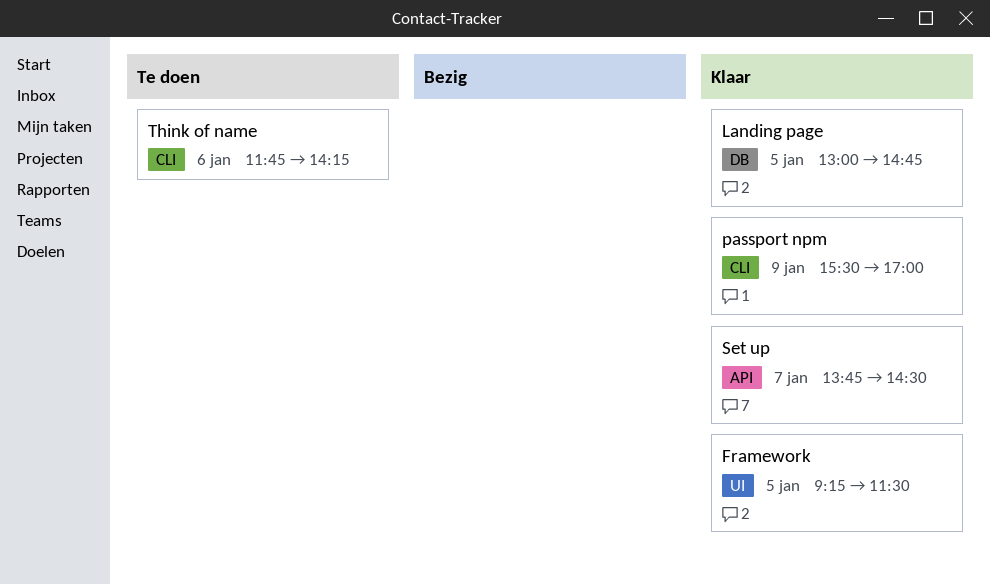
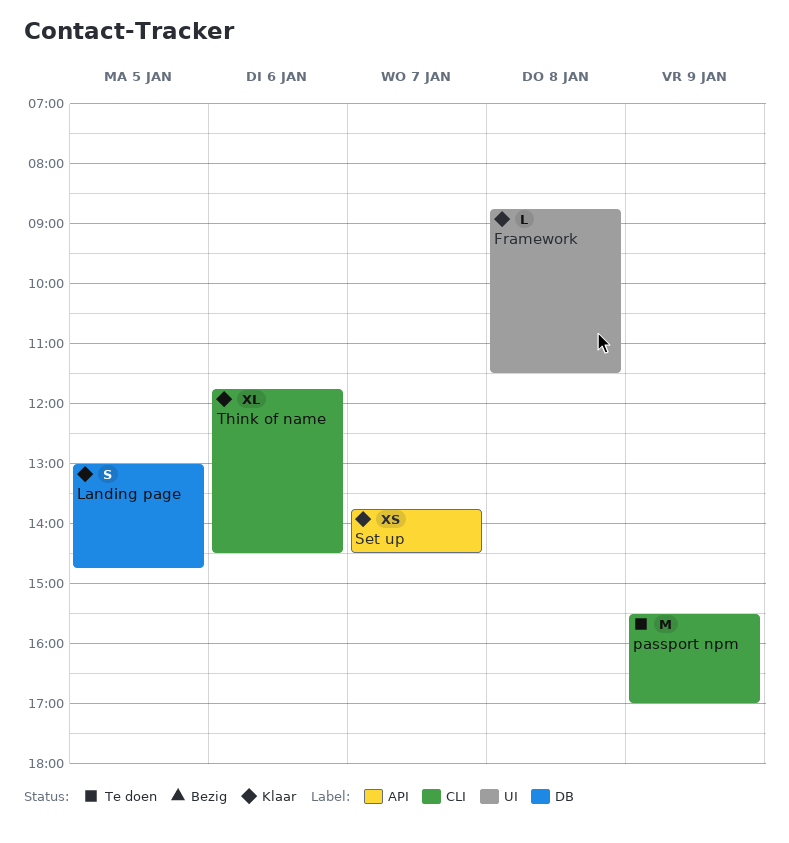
Framework, day: Jan 5 -> Jan 8
Framework, begins: 09:15 -> 08:45
passport npm, status: Klaar -> Te doen
Think of name, status: Te doen -> Klaar
Think of name, ends: 14:15 -> 14:30

